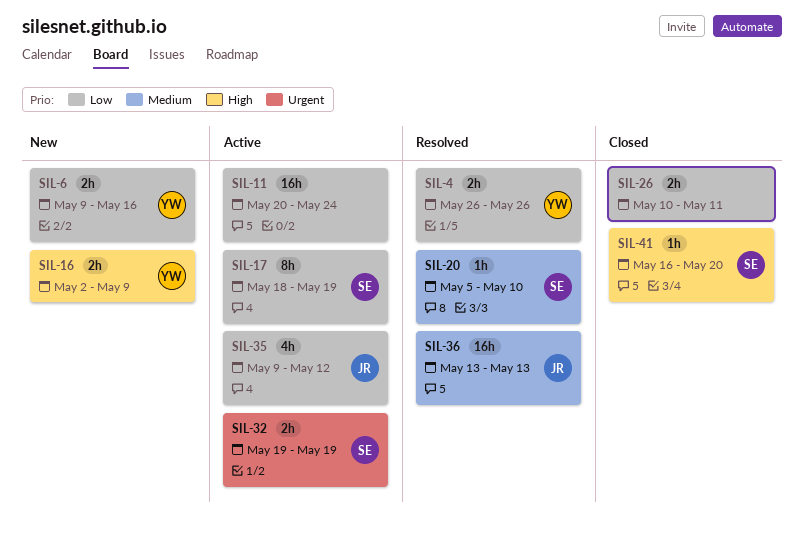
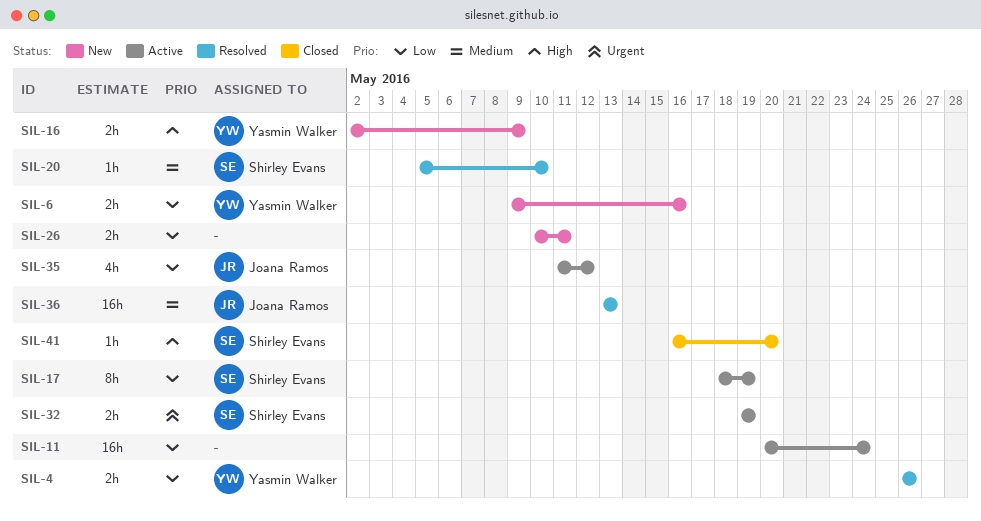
SIL-26, status: Closed -> New
SIL-35, start: May 9 -> May 11

